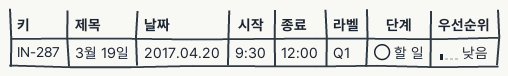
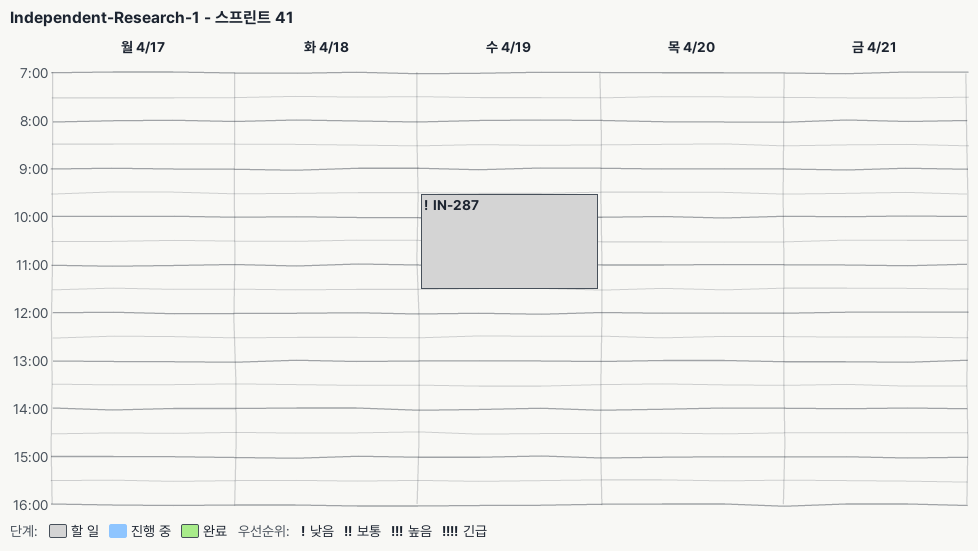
IN-287, day: Apr 20 -> Apr 19
IN-287, ends: 12:00 -> 11:30

